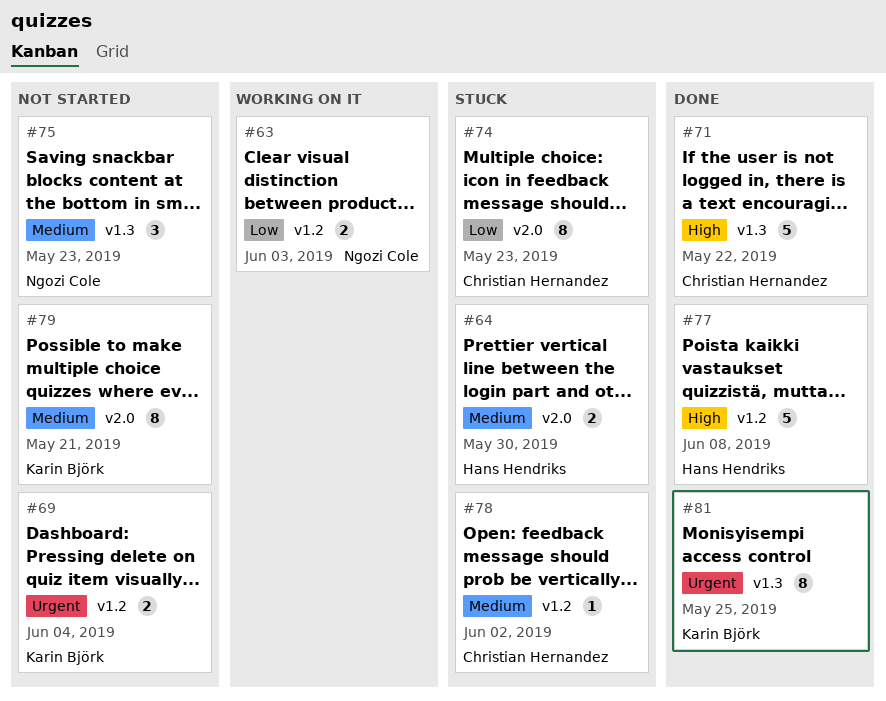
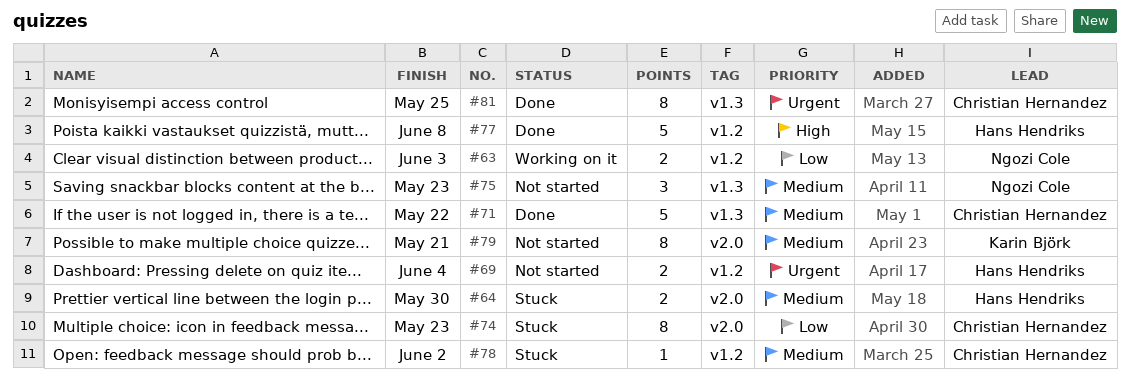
#69, owner: Karin Björk -> Hans Hendriks
#71, priority: High -> Medium
#81, owner: Karin Björk -> Christian Hernandez

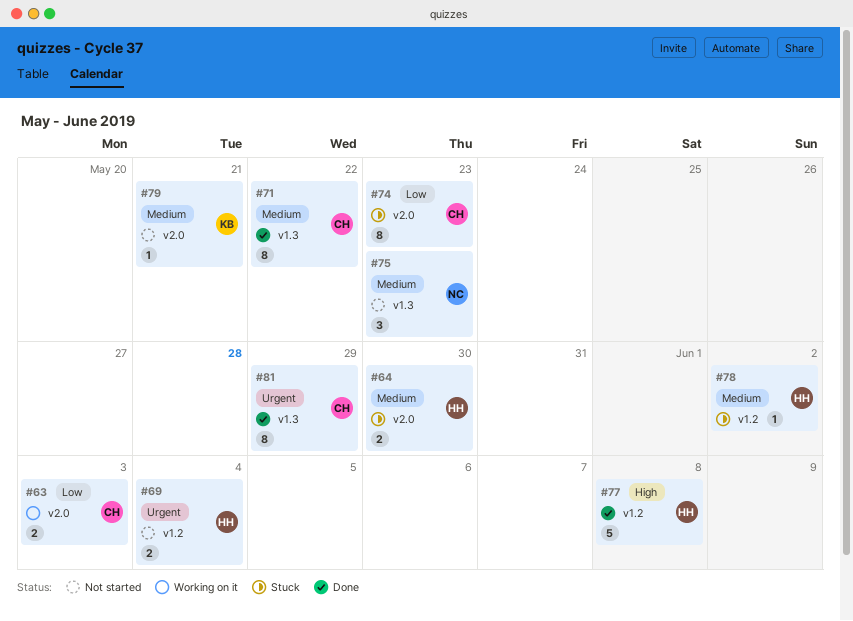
#63, owner: Ngozi Cole -> Christian Hernandez
#63, label: v1.2 -> v2.0
#71, estimate: 5 -> 8
#78, owner: Christian Hernandez -> Hans Hendriks
#79, estimate: 8 -> 1
#81, due: May 25 -> May 29

